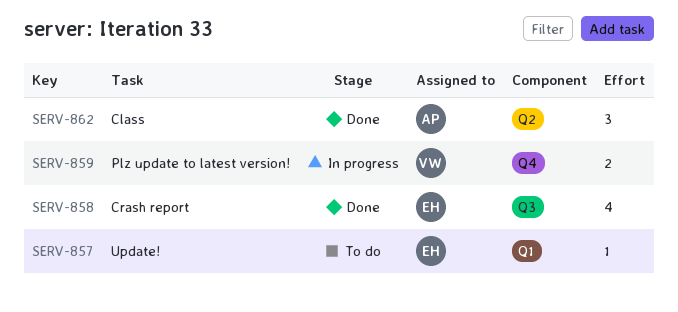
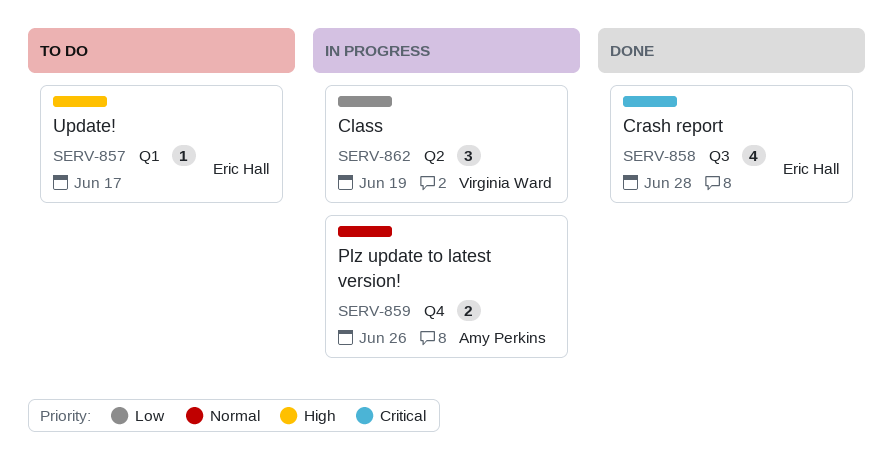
SERV-859, owner: Virginia Ward -> Amy Perkins
SERV-862, status: Done -> In progress
SERV-862, owner: Amy Perkins -> Virginia Ward

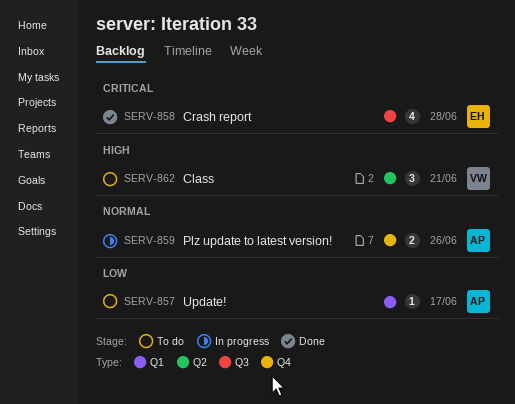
SERV-857, owner: Eric Hall -> Amy Perkins
SERV-857, priority: High -> Low
SERV-862, status: In progress -> To do
SERV-862, priority: Low -> High
SERV-862, due: Jun 19 -> Jun 21

